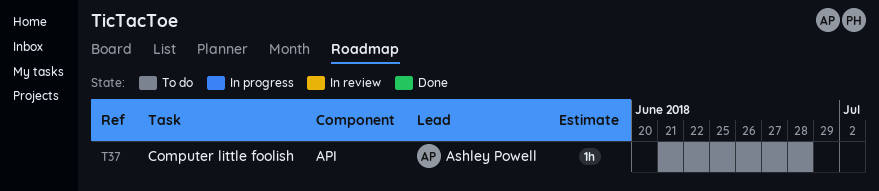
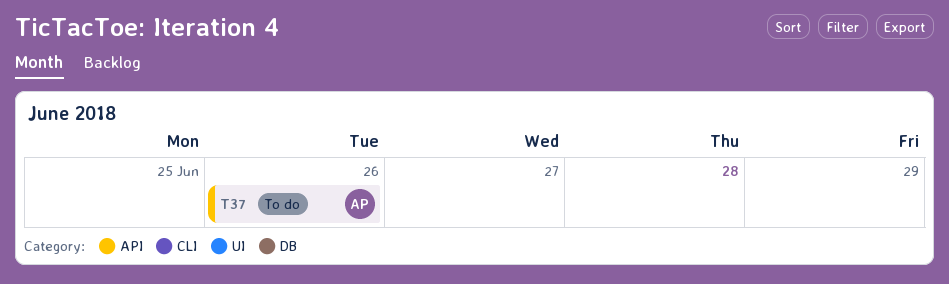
T37, due: Jun 28 -> Jun 26

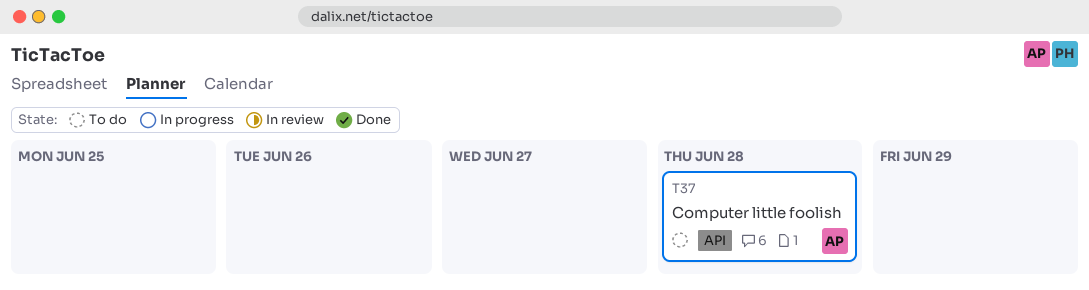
T37, due: Jun 26 -> Jun 28

